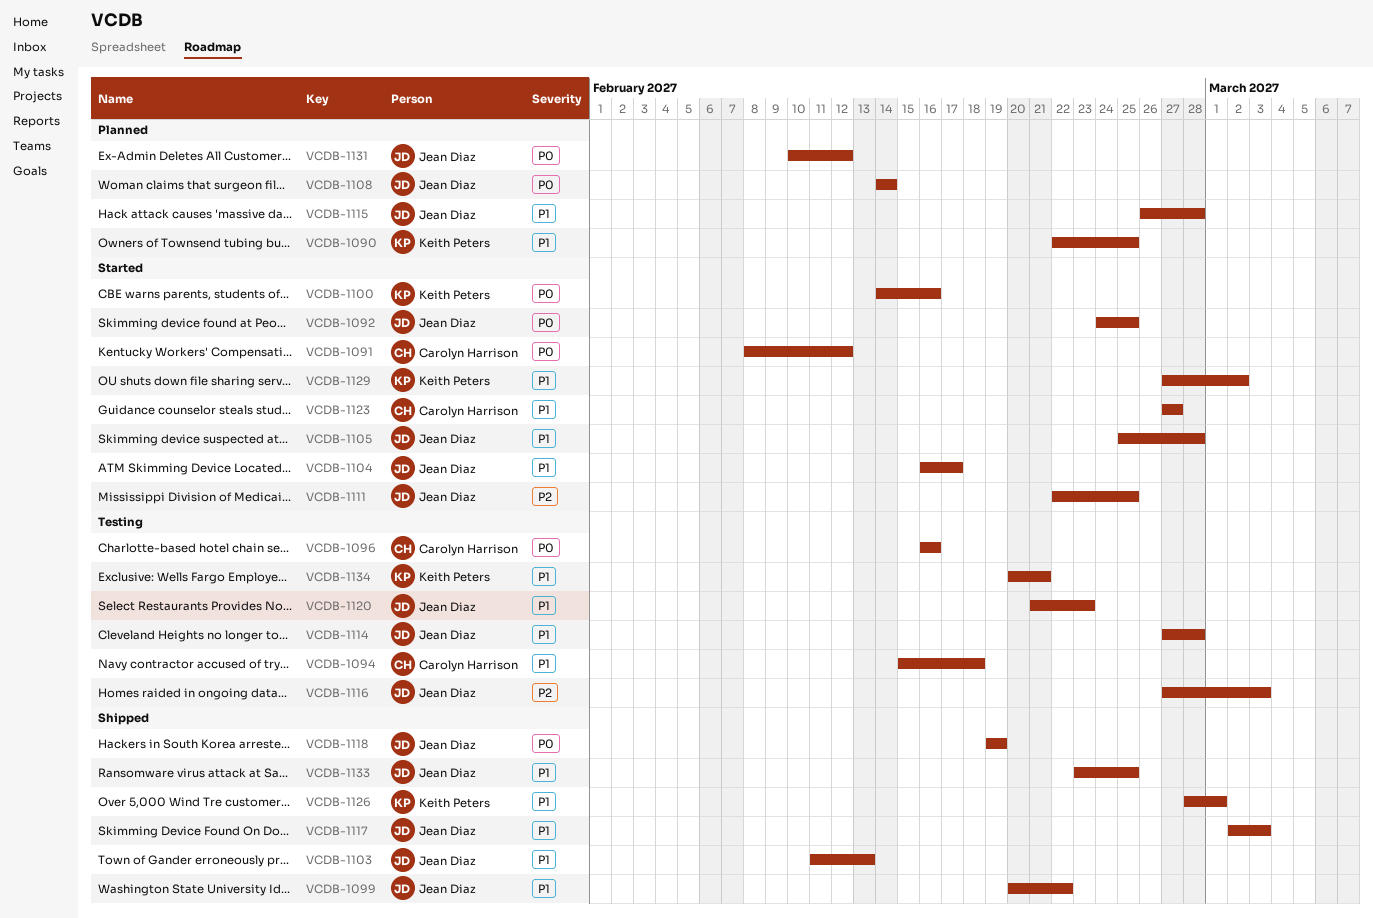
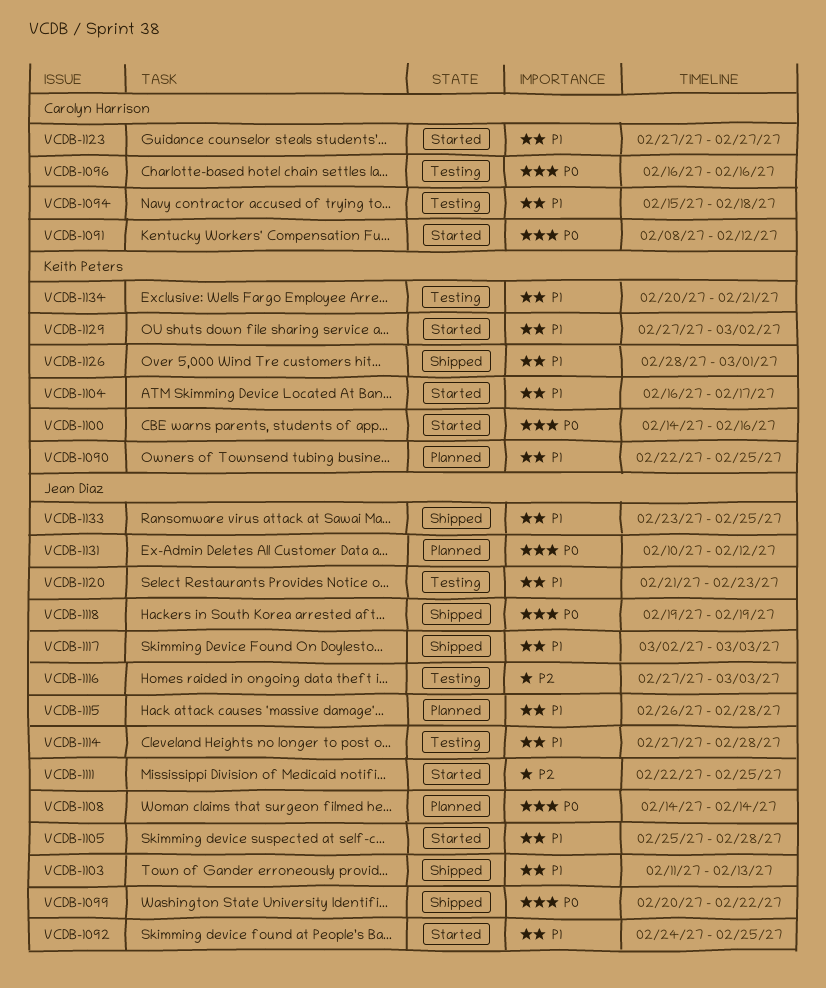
VCDB-1092, priority: P0 -> P1
VCDB-1099, priority: P1 -> P0
VCDB-1104, owner: Jean Diaz -> Keith Peters

